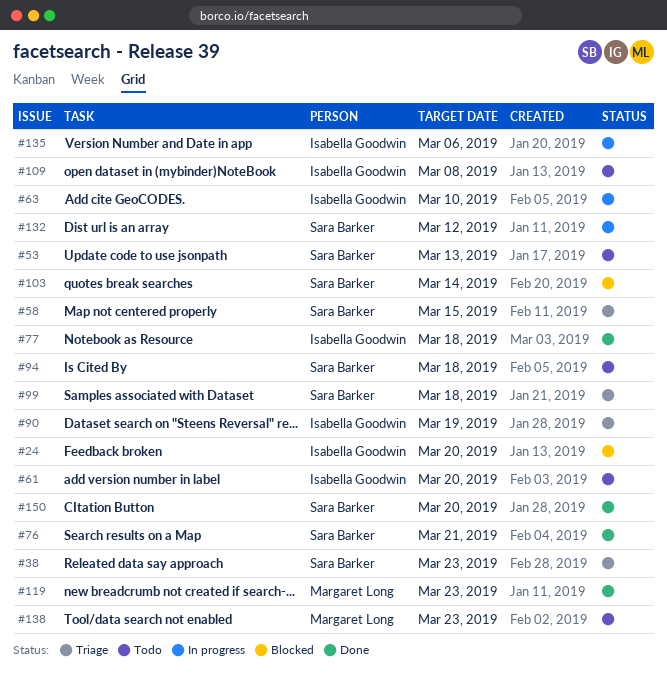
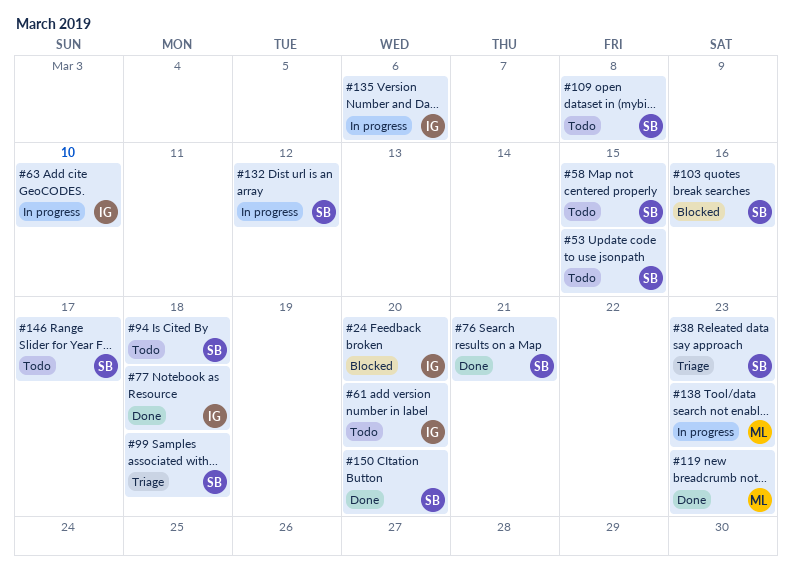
#53, due: Mar 13 -> Mar 15
#58, status: Triage -> Todo
#90: present -> none
#103, due: Mar 14 -> Mar 16
#109, owner: Isabella Goodwin -> Sara Barker
#138, status: Todo -> In progress
#146: none -> present

